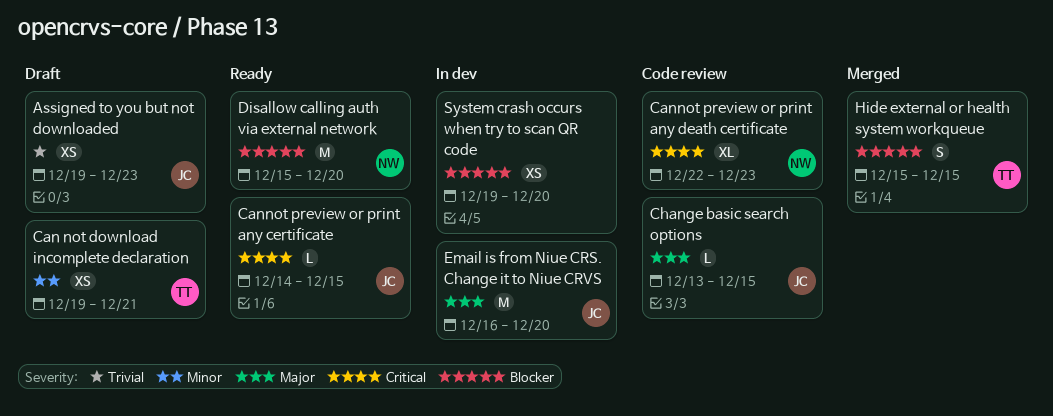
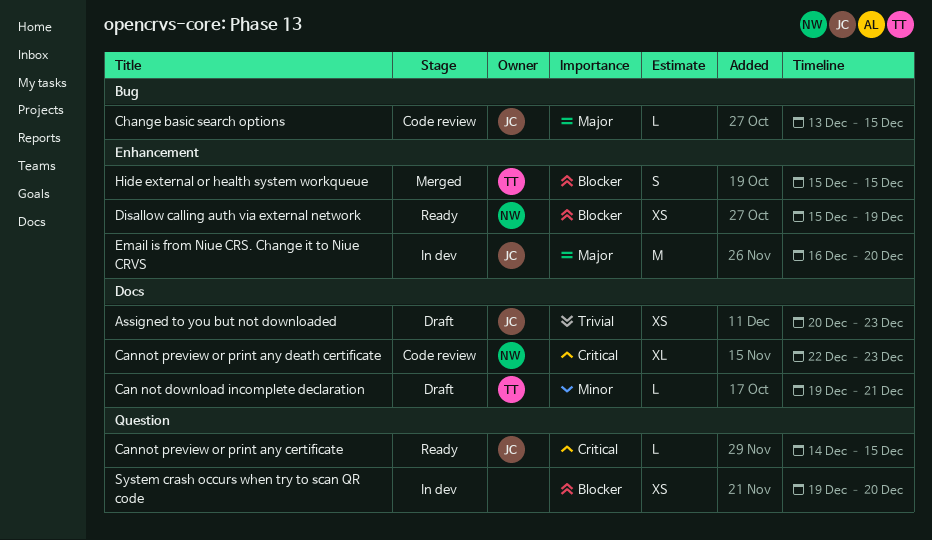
Assigned to you but not downloaded, start: Dec 19 -> Dec 20
Can not download incomplete declaration, estimate: XS -> L
Disallow calling auth via external network, estimate: M -> XS
Disallow calling auth via external network, due: Dec 20 -> Dec 19

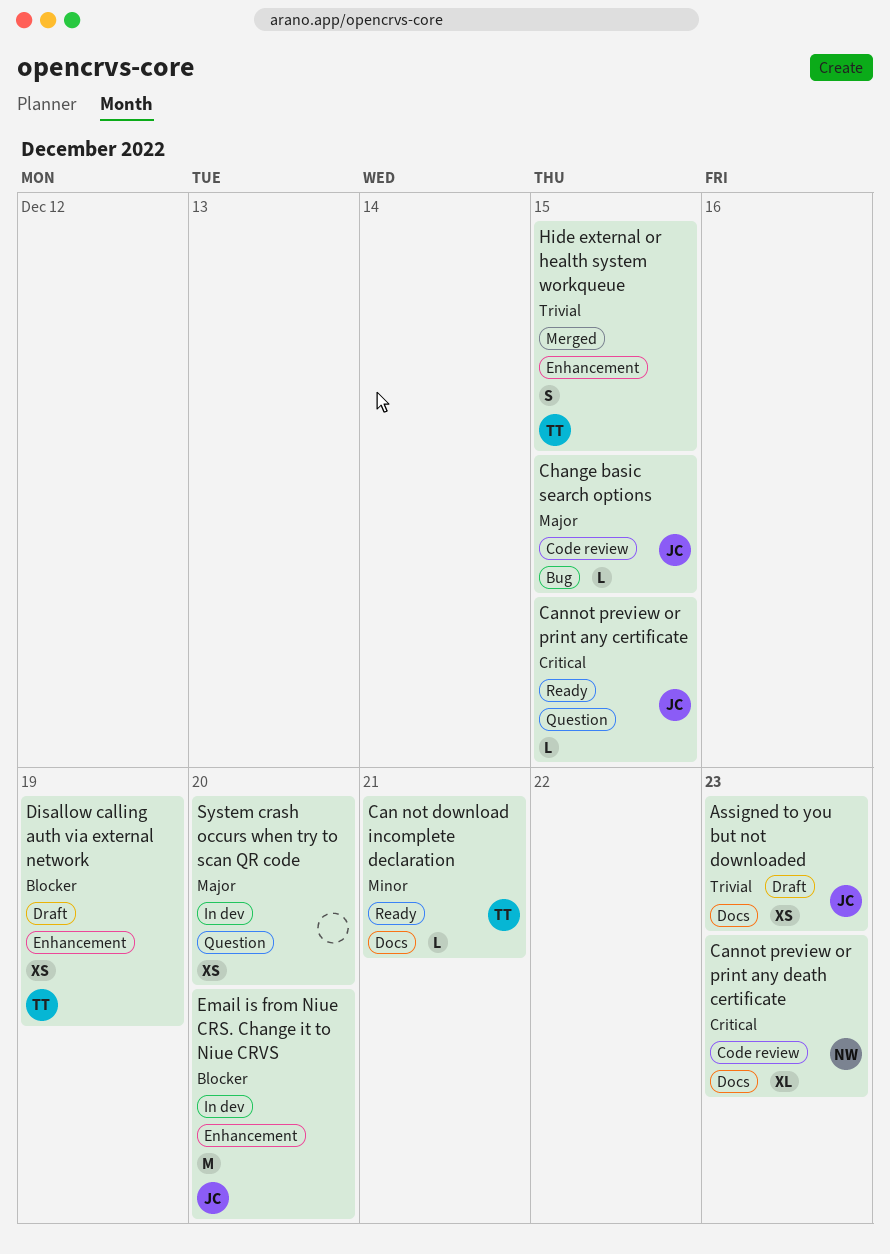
Can not download incomplete declaration, status: Draft -> Ready
Disallow calling auth via external network, status: Ready -> Draft
Disallow calling auth via external network, owner: NW -> TT
Email is from Niue CRS. Change it to Niue CRVS, priority: Major -> Blocker
Hide external or health system workqueue, priority: Blocker -> Trivial
System crash occurs when try to scan QR code, priority: Blocker -> Major

